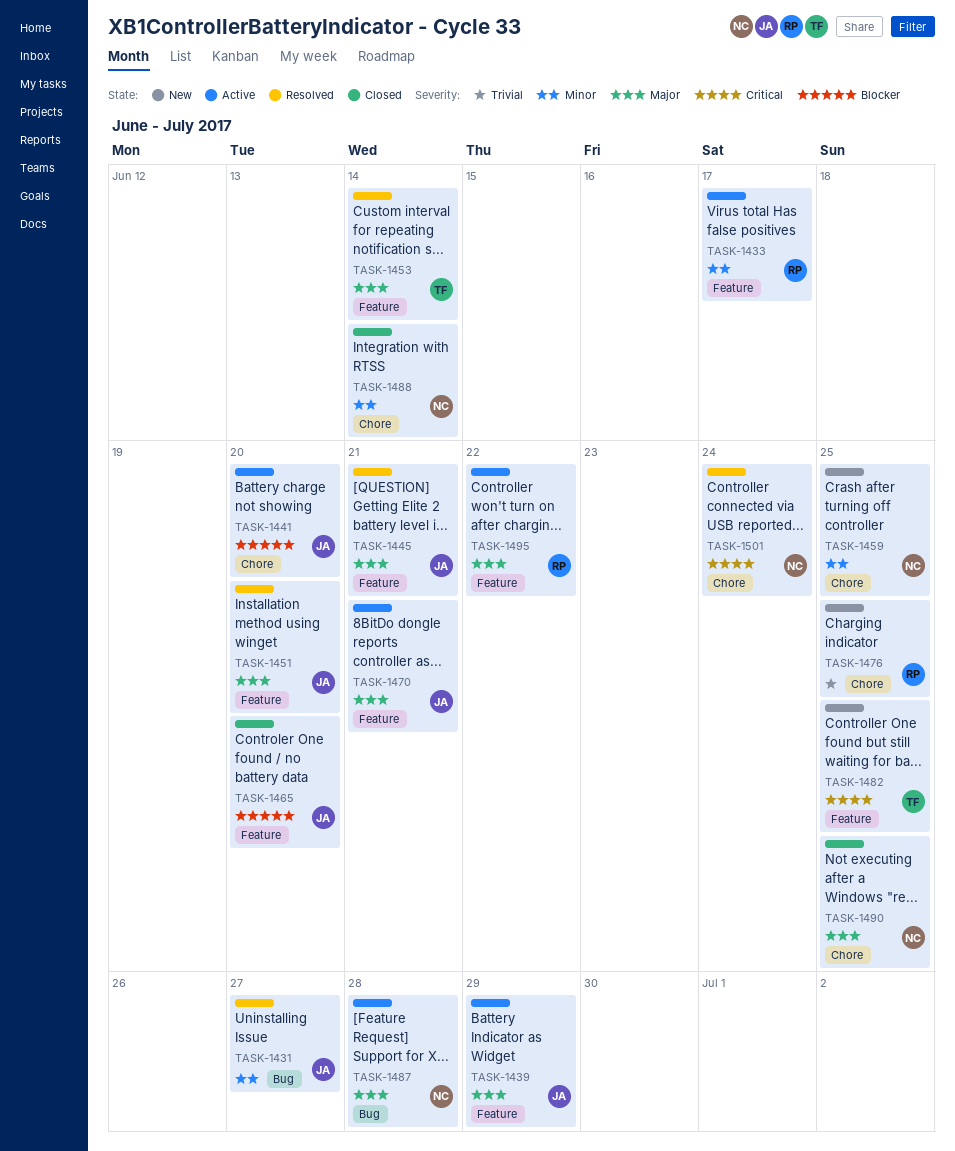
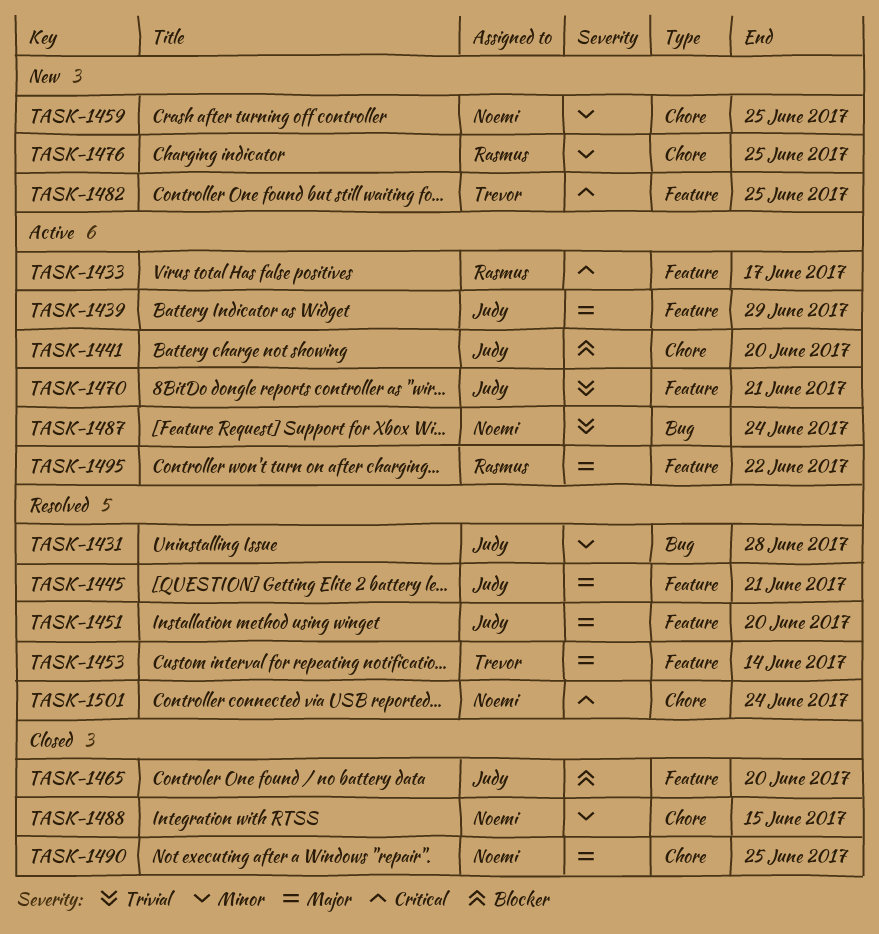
TASK-1431, due: Jun 27 -> Jun 28
TASK-1433, priority: Minor -> Critical
TASK-1470, priority: Major -> Trivial
TASK-1476, priority: Trivial -> Minor
TASK-1487, priority: Major -> Trivial
TASK-1487, due: Jun 28 -> Jun 24
TASK-1488, due: Jun 14 -> Jun 15

